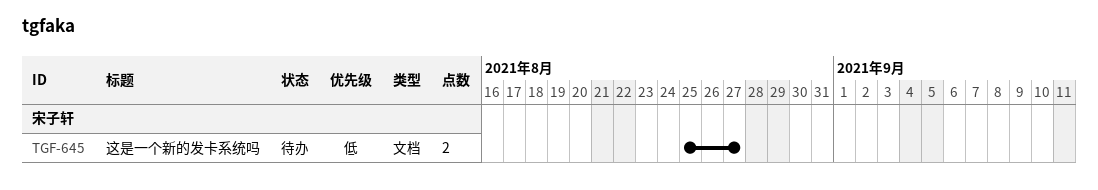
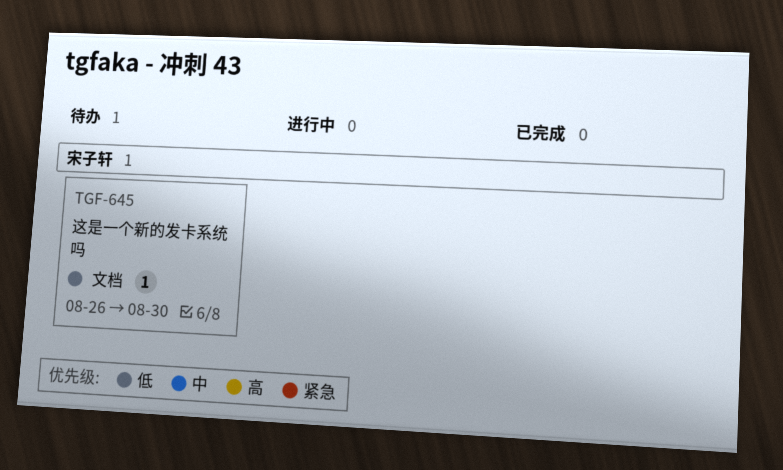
TGF-645, estimate: 2 -> 1
TGF-645, start: Aug 25 -> Aug 26
TGF-645, due: Aug 27 -> Aug 30

